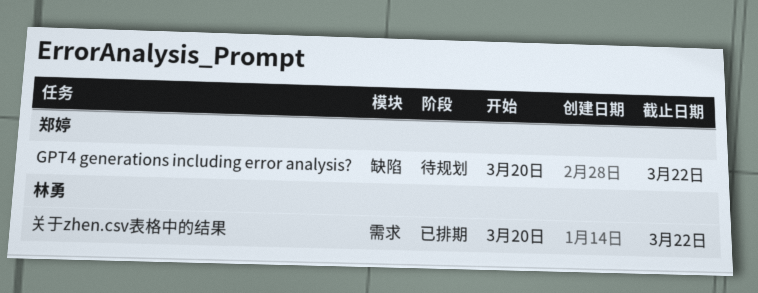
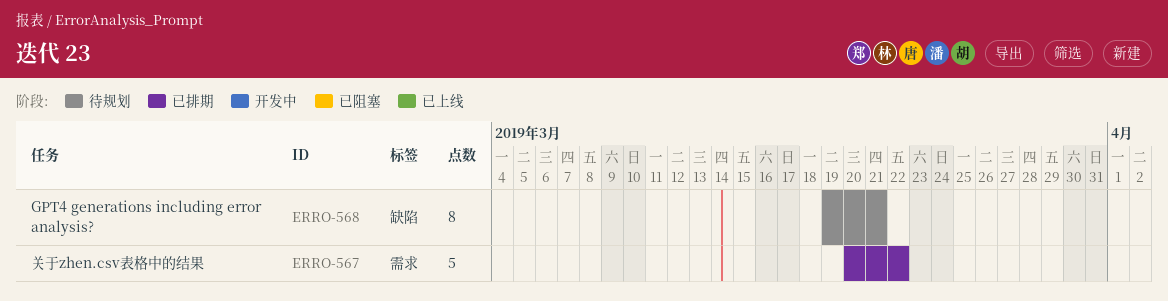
GPT4 generations including error analysis?, start: Mar 20 -> Mar 19
GPT4 generations including error analysis?, due: Mar 22 -> Mar 21

